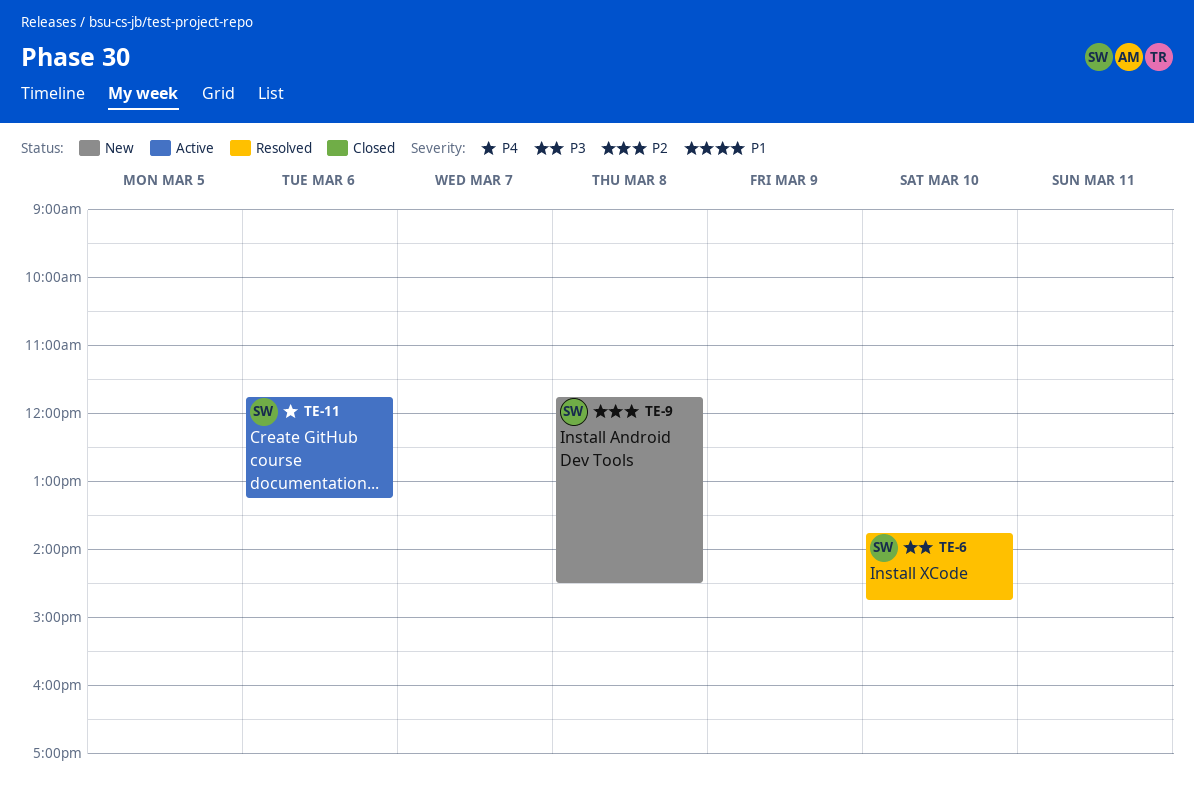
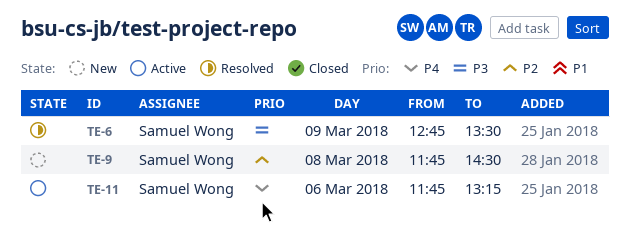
TE-6, day: Mar 10 -> Mar 9
TE-6, begins: 13:45 -> 12:45
TE-6, ends: 14:45 -> 13:30

